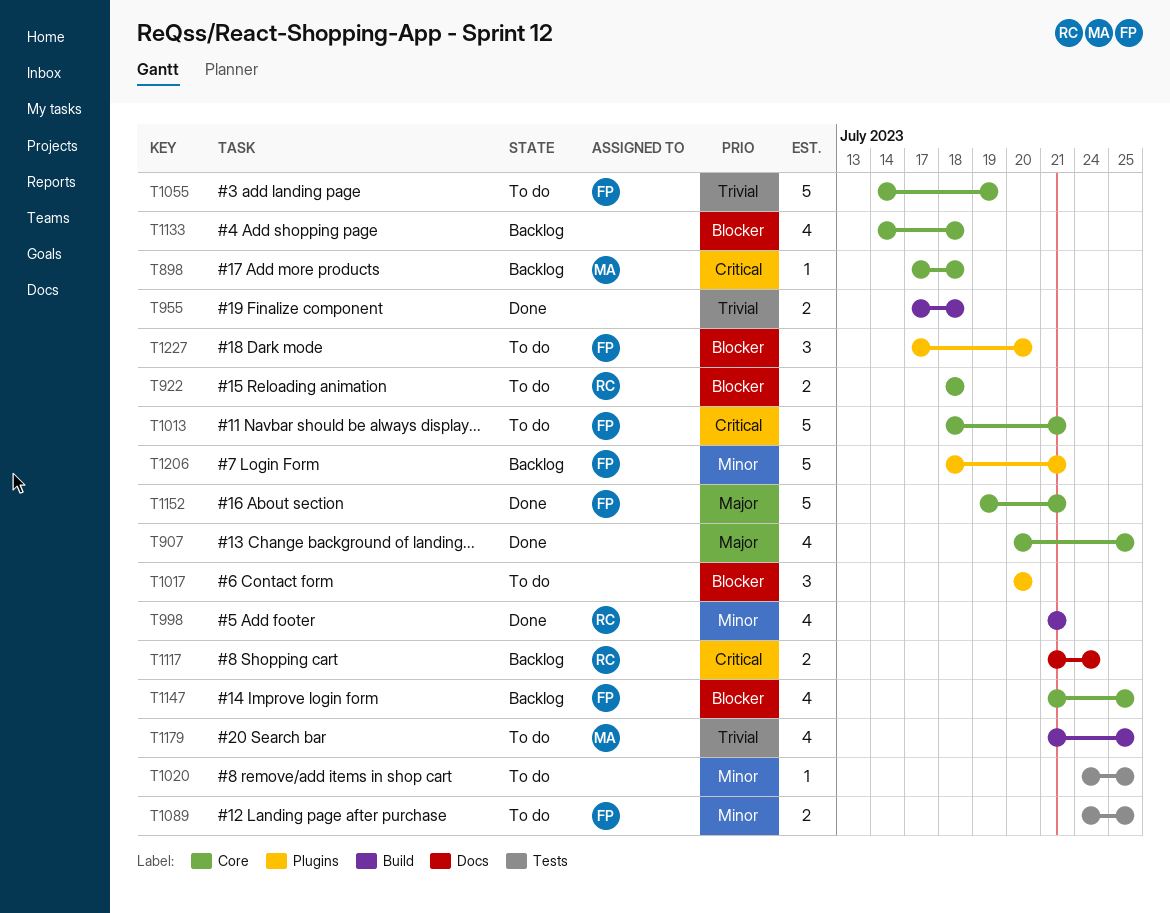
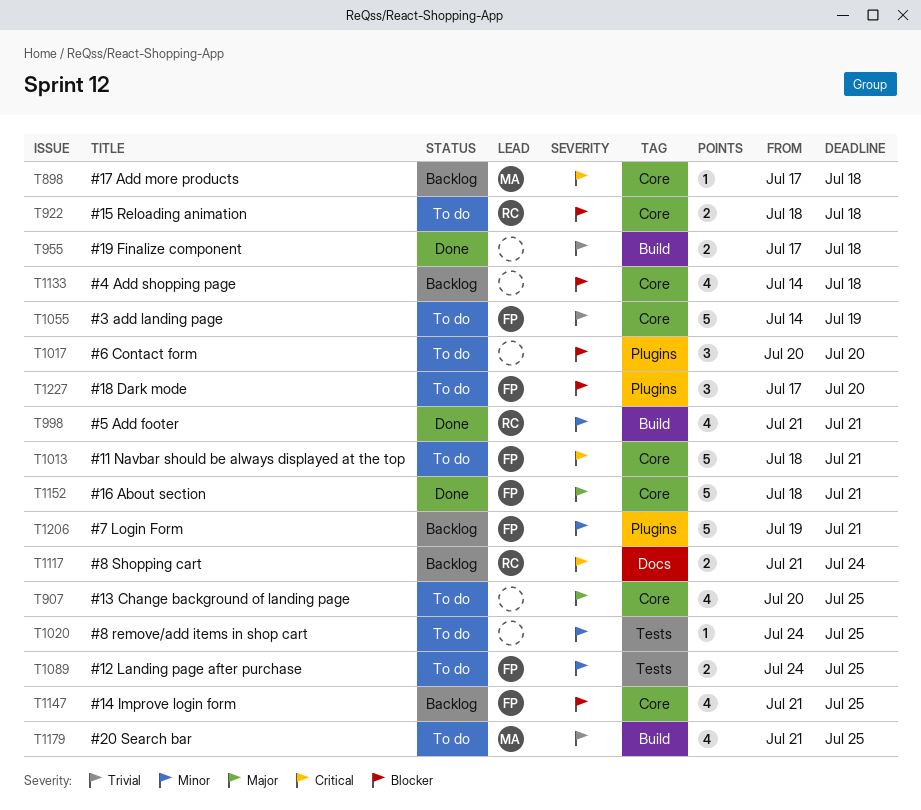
T907, status: Done -> To do
T1152, start: Jul 19 -> Jul 18
T1206, start: Jul 18 -> Jul 19

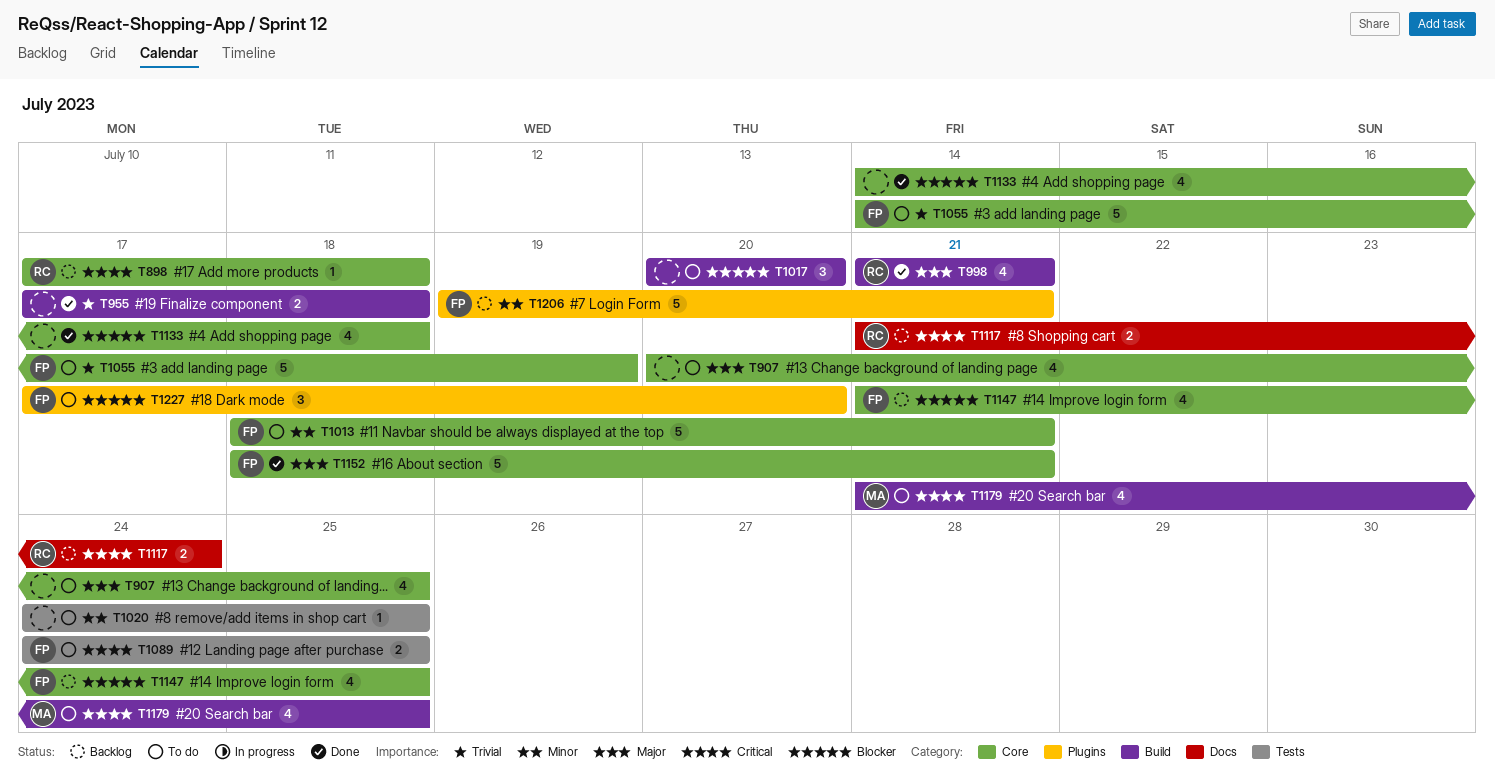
T898, owner: MA -> RC
T922: present -> none
T998, priority: Minor -> Major
T1013, priority: Critical -> Minor
T1017, label: Plugins -> Build
T1089, priority: Minor -> Critical
T1133, status: Backlog -> Done
T1179, priority: Trivial -> Critical

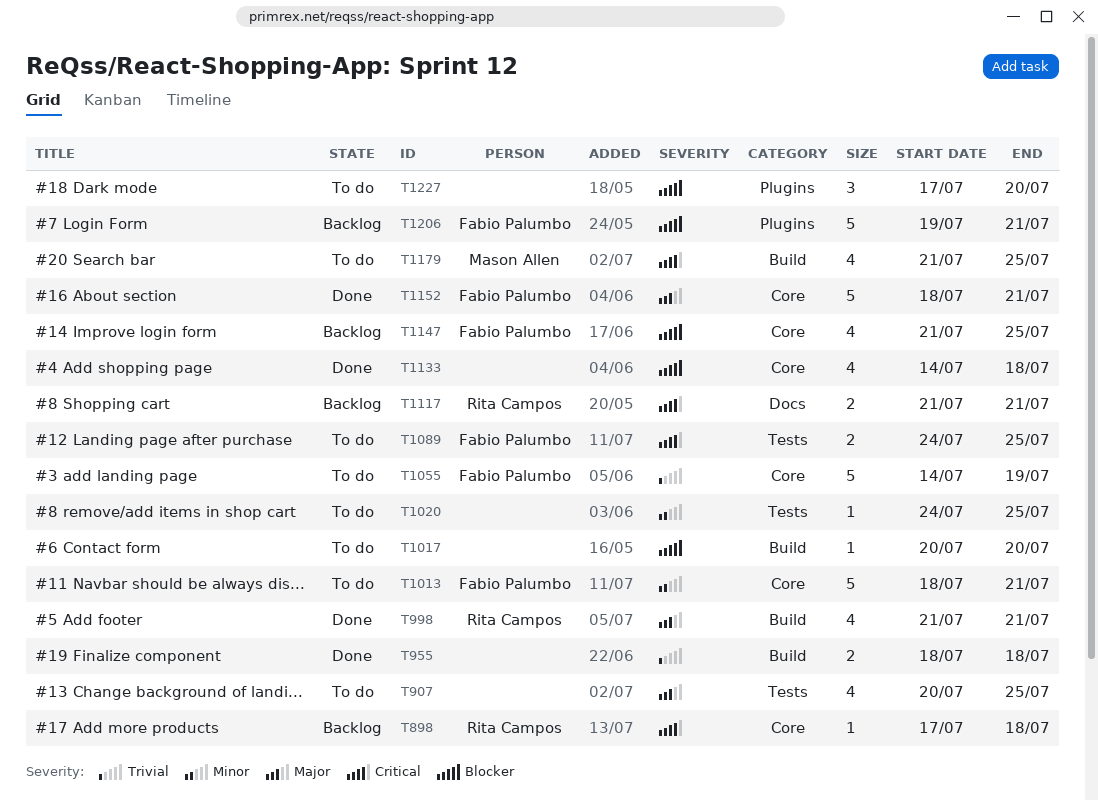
T907, label: Core -> Tests
T955, start: Jul 17 -> Jul 18
T1017, estimate: 3 -> 1
T1117, due: Jul 24 -> Jul 21
T1206, priority: Minor -> Blocker
T1227, owner: Fabio Palumbo -> none

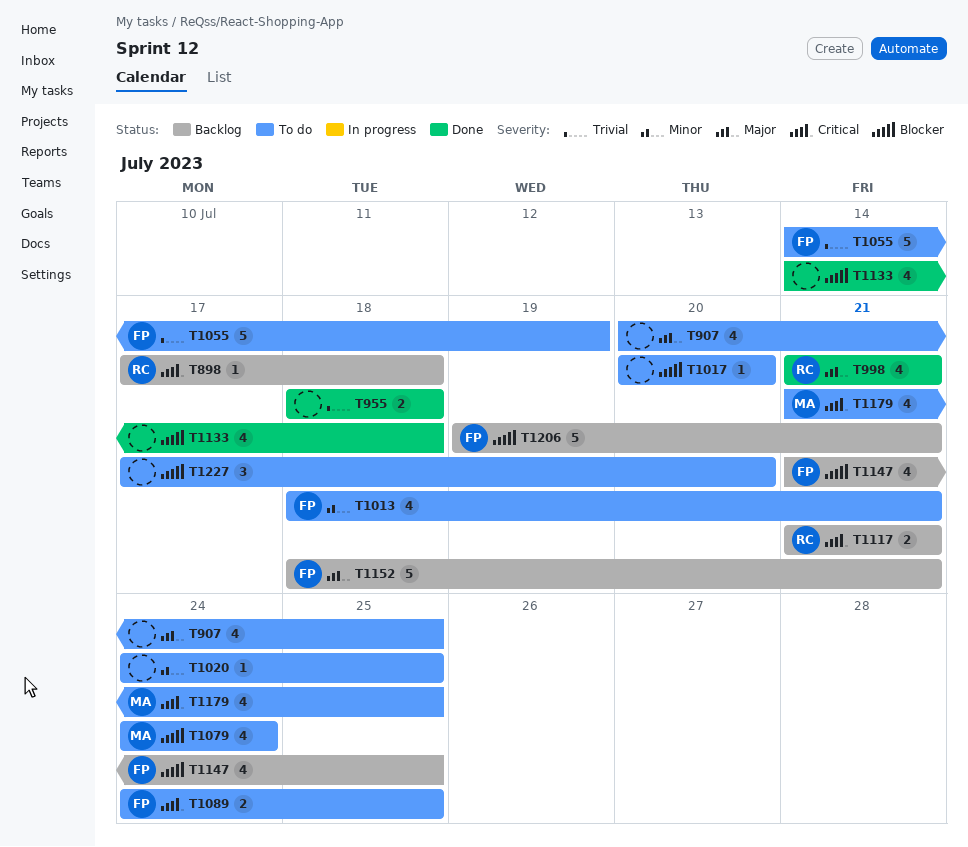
T1013, estimate: 5 -> 4
T1079: none -> present
T1152, status: Done -> Backlog

